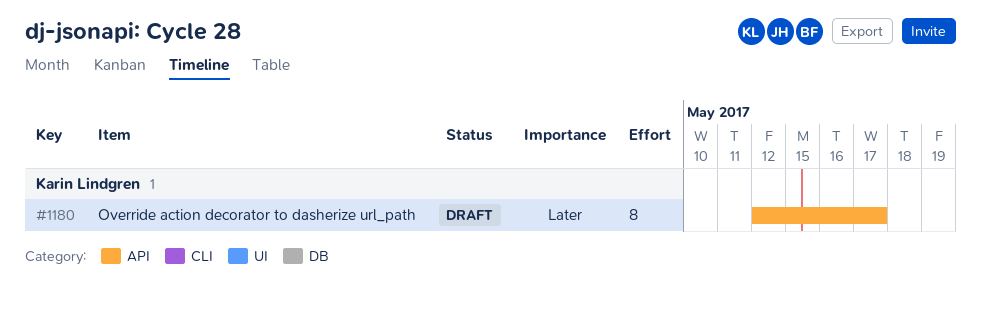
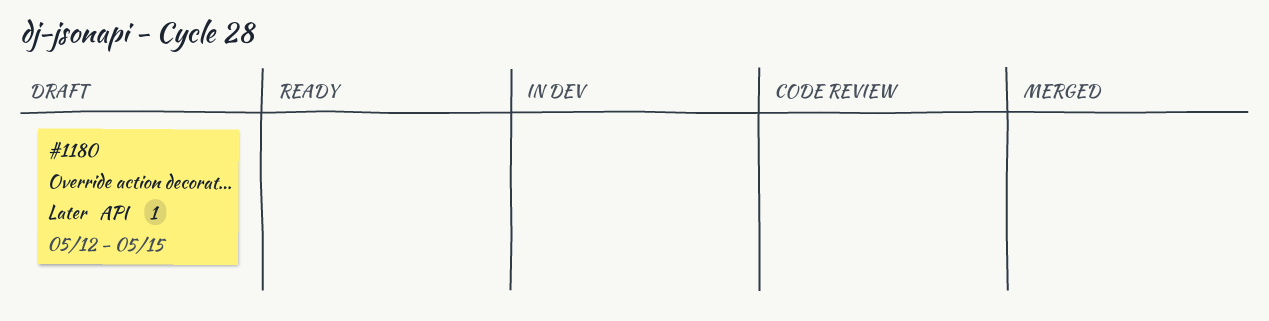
#1180, estimate: 8 -> 1
#1180, due: May 17 -> May 15

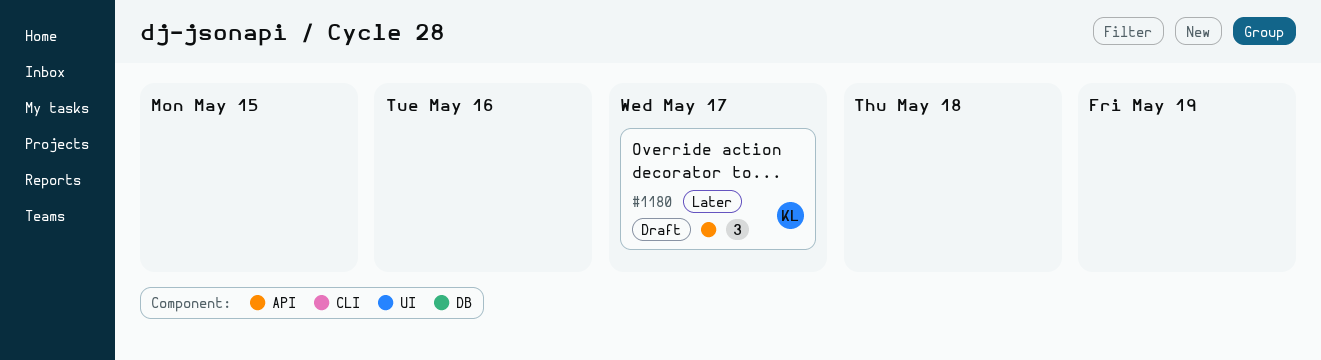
#1180, estimate: 1 -> 3
#1180, due: May 15 -> May 17

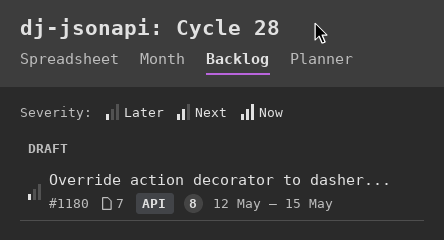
#1180, estimate: 3 -> 8
#1180, due: May 17 -> May 15

